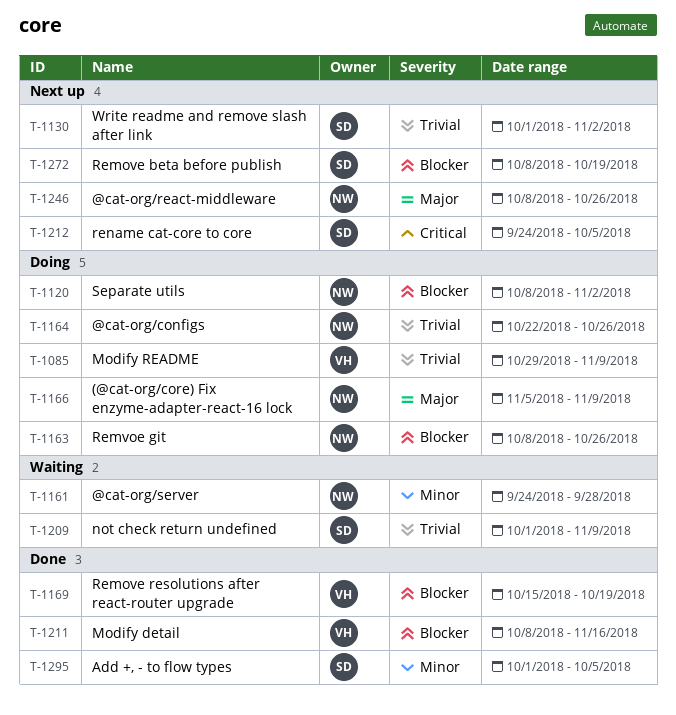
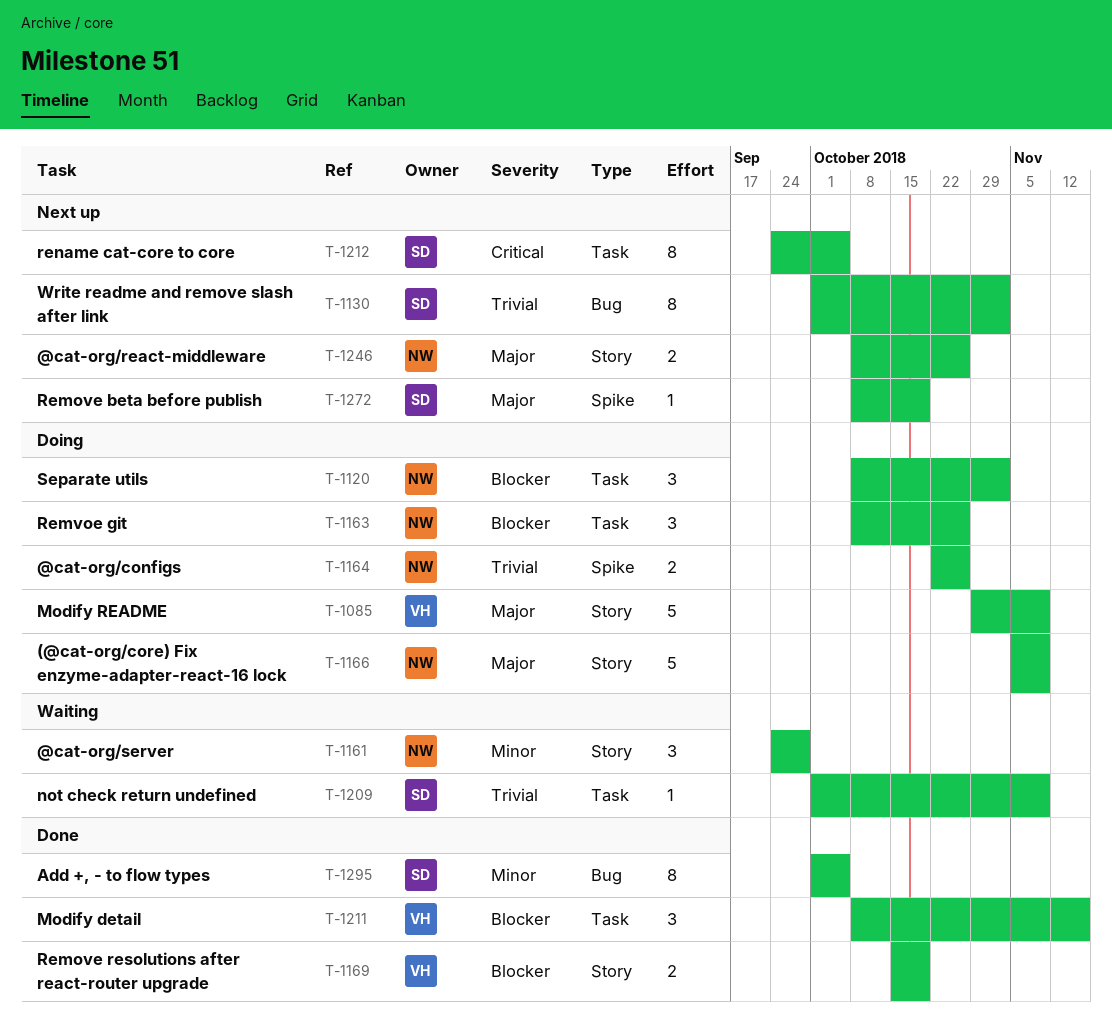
T-1085, priority: Trivial -> Major
T-1272, priority: Blocker -> Major

